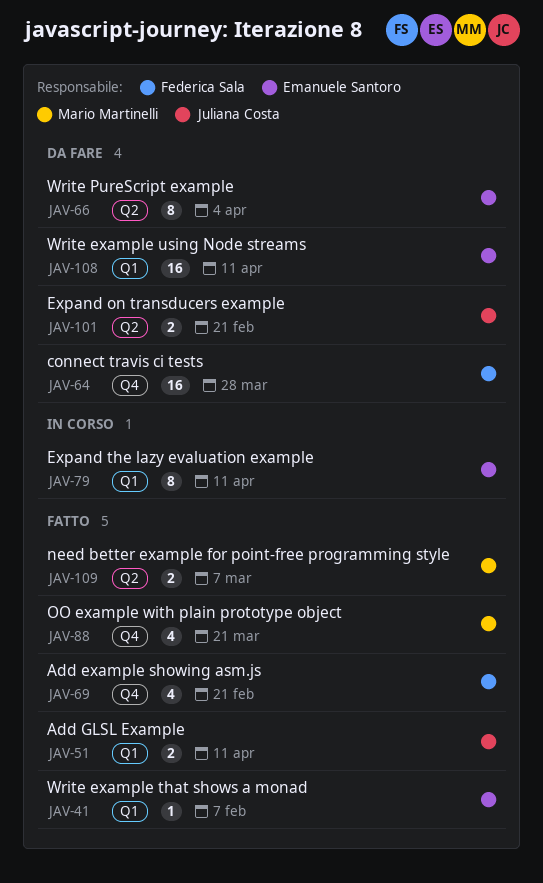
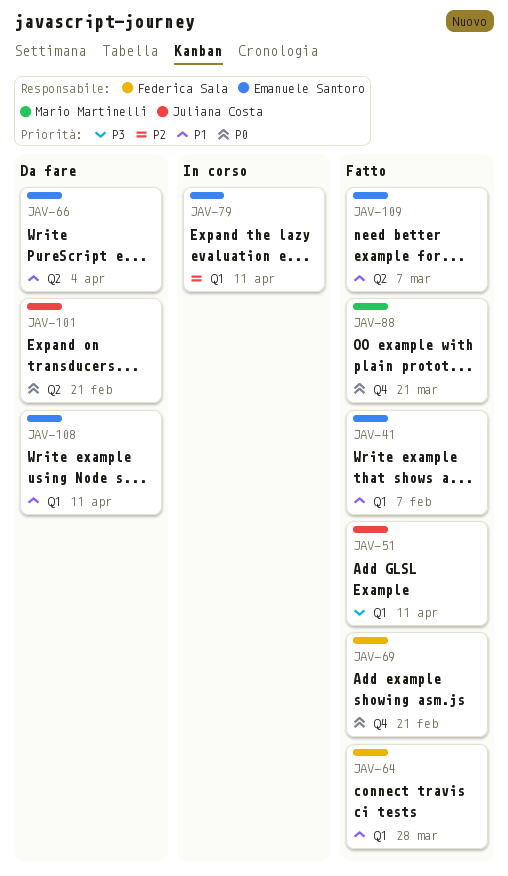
JAV-64, status: Da fare -> Fatto
JAV-64, label: Q4 -> Q1
JAV-109, owner: Mario Martinelli -> Emanuele Santoro

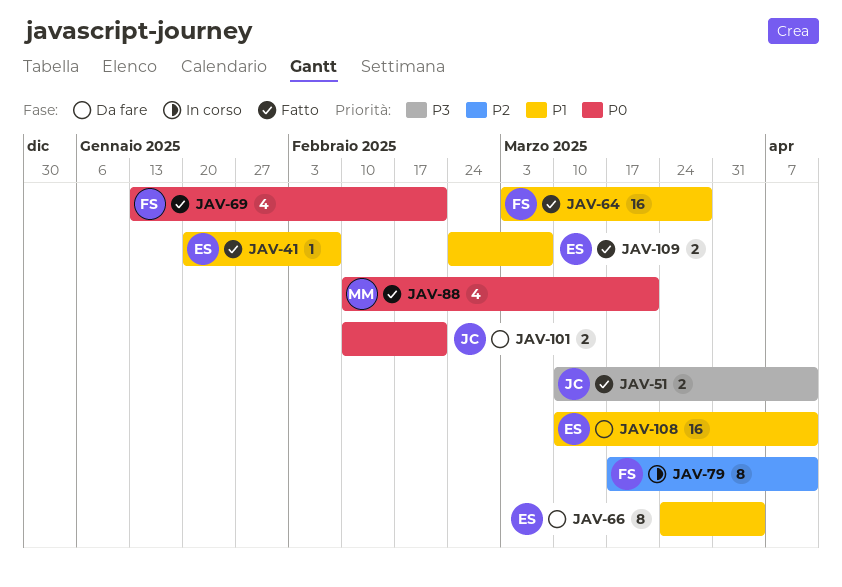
JAV-79, owner: Emanuele Santoro -> Federica Sala

